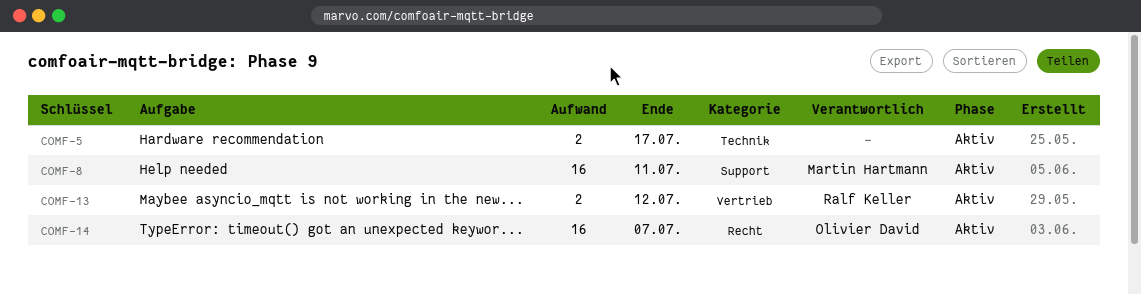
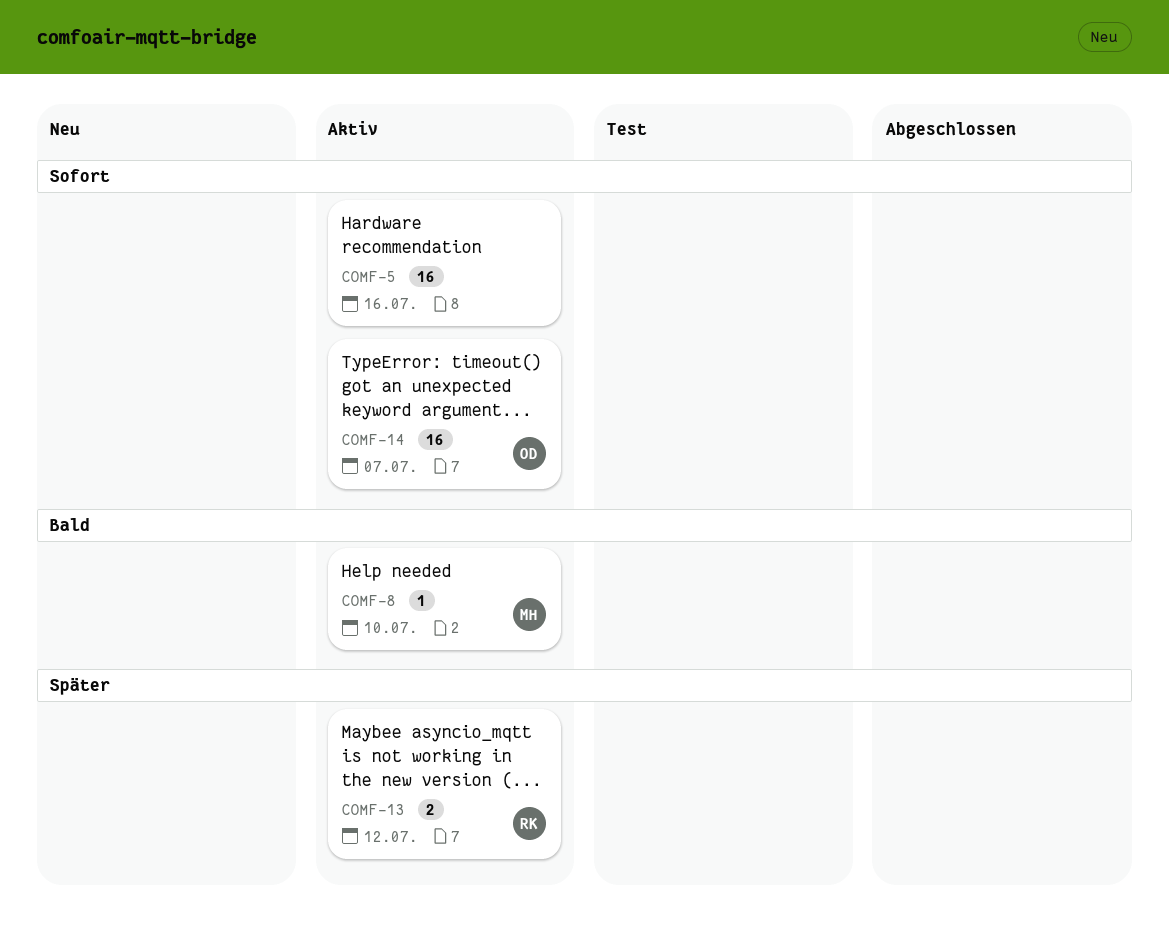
COMF-5, estimate: 2 -> 16
COMF-5, due: Jul 17 -> Jul 16
COMF-8, estimate: 16 -> 1
COMF-8, due: Jul 11 -> Jul 10

